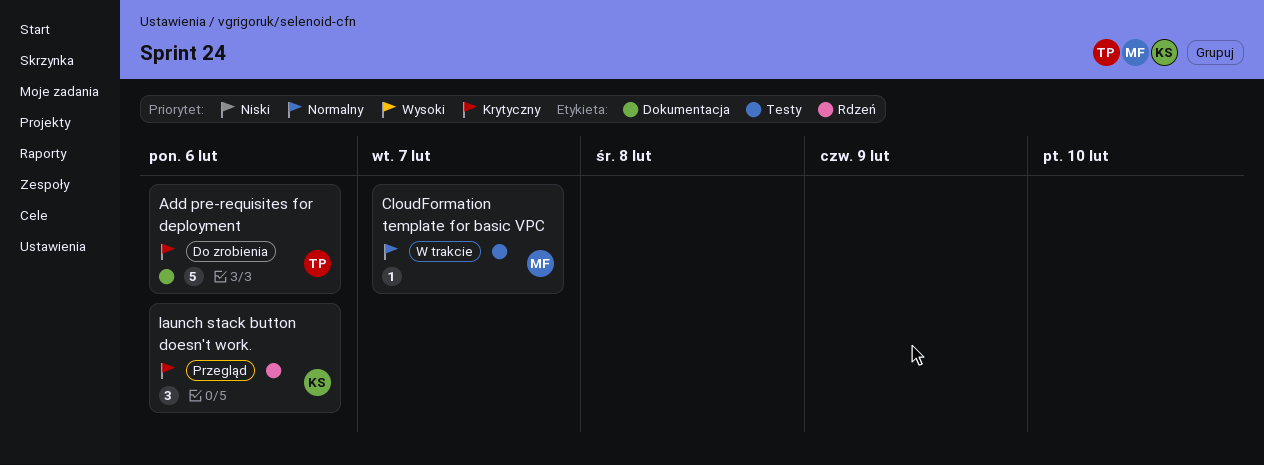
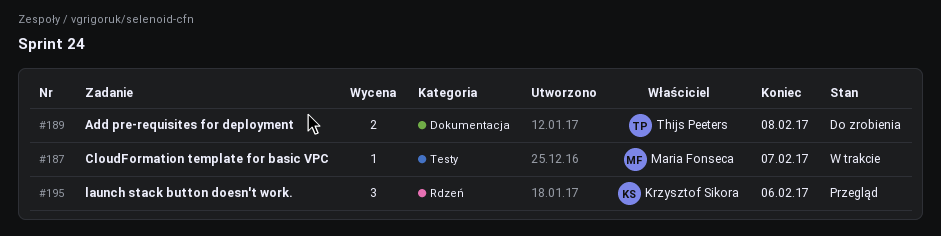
Add pre-requisites for deployment, estimate: 5 -> 2
Add pre-requisites for deployment, due: Feb 6 -> Feb 8

